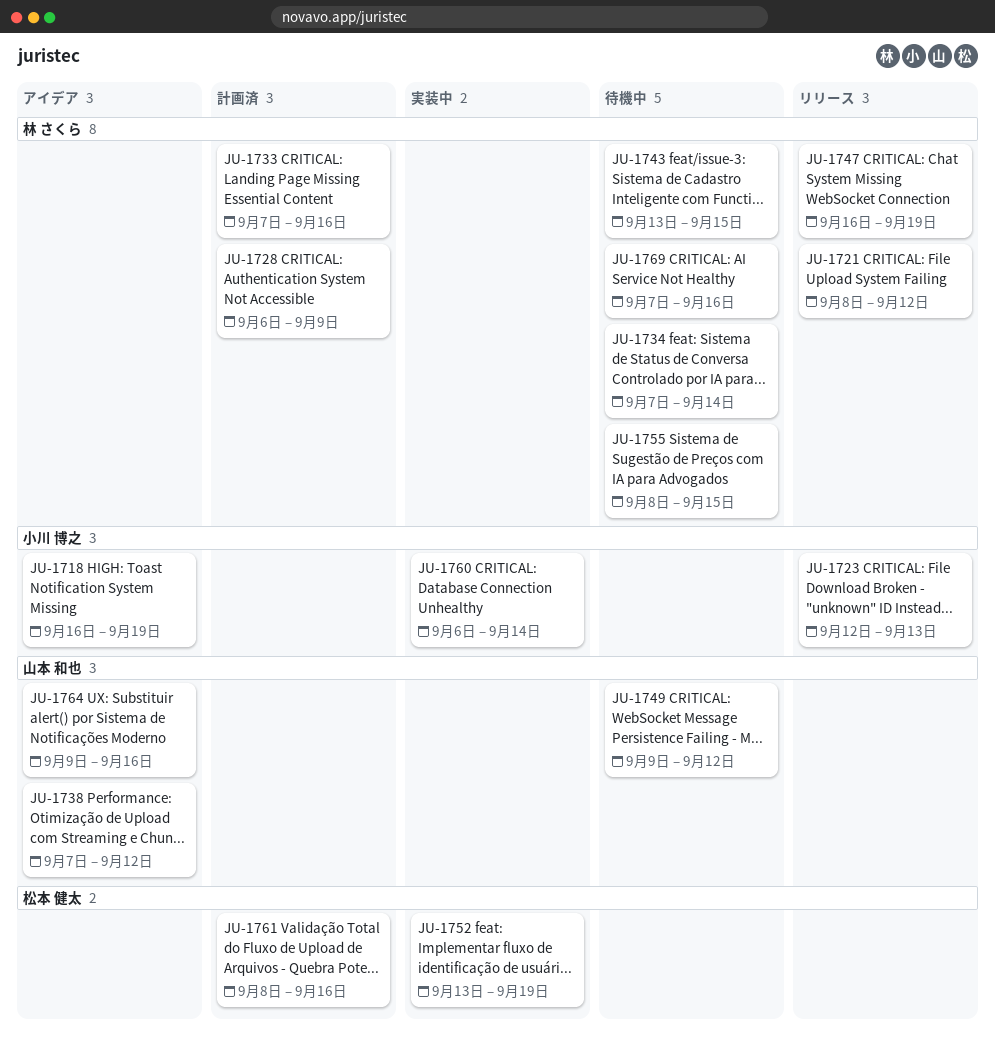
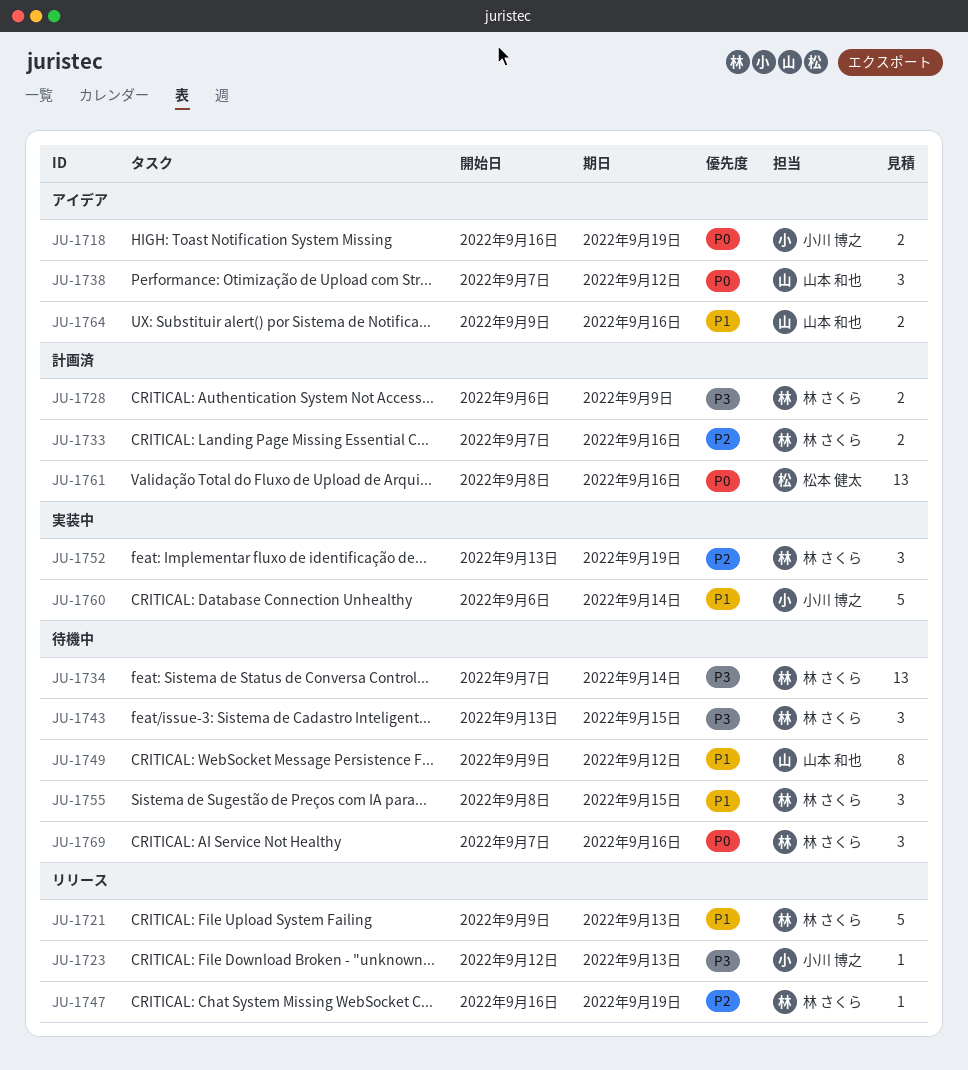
JU-1721, start: Sep 8 -> Sep 9
JU-1721, due: Sep 12 -> Sep 13
JU-1752, owner: 松本 健太 -> 林 さくら

